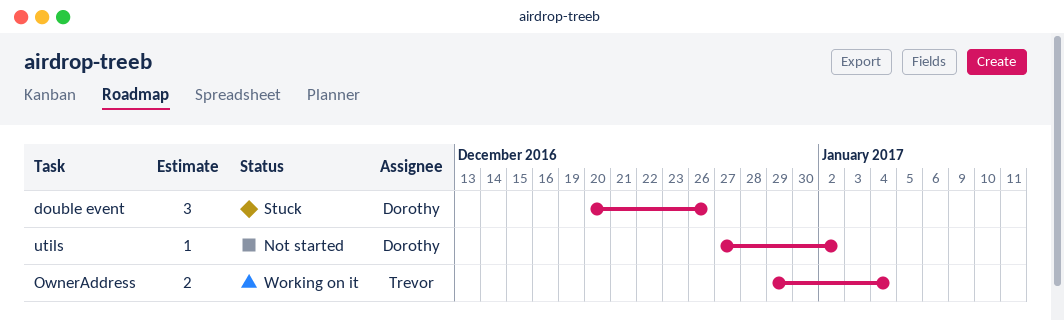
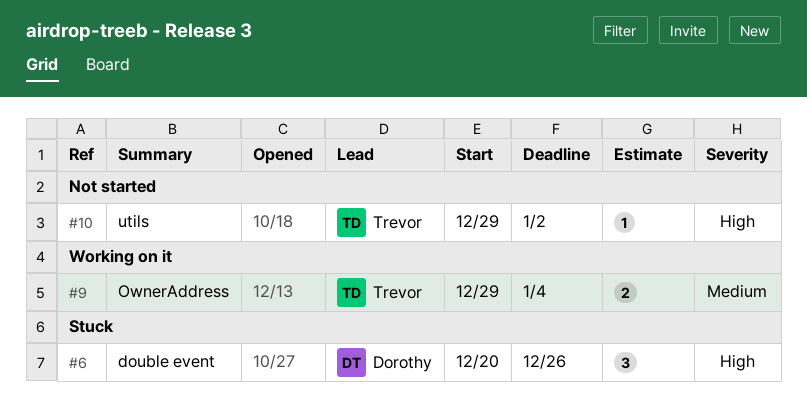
utils, owner: Dorothy -> Trevor
utils, start: Dec 27 -> Dec 29

